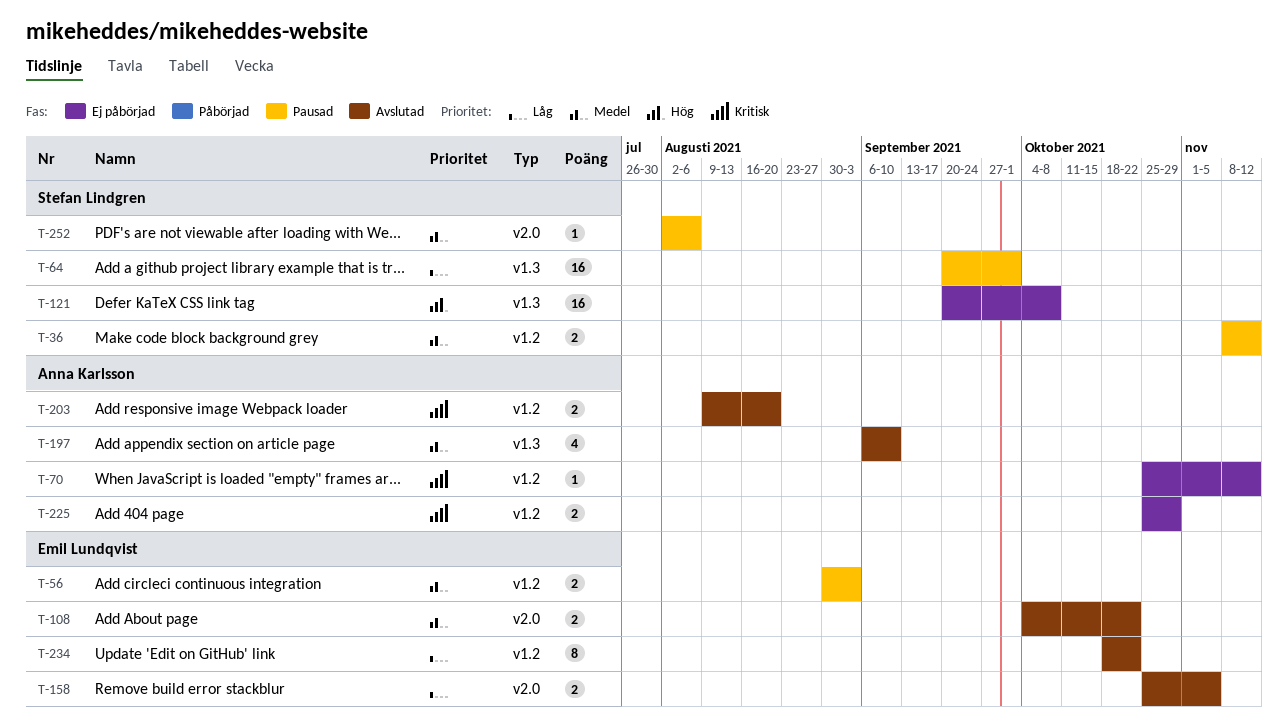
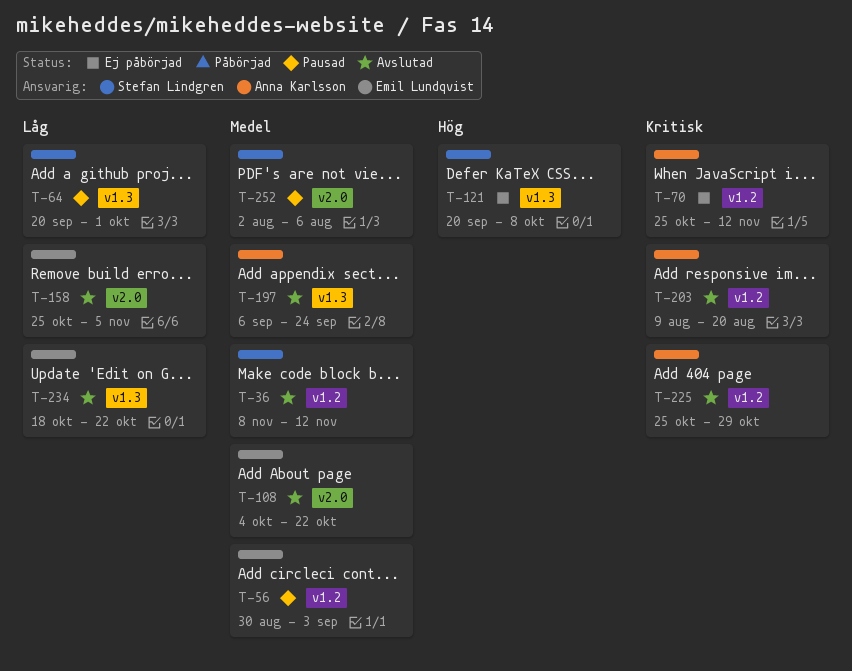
T-36, status: Pausad -> Avslutad
T-197, due: Sep 10 -> Sep 24
T-225, status: Ej påbörjad -> Avslutad
T-234, label: v1.2 -> v1.3

